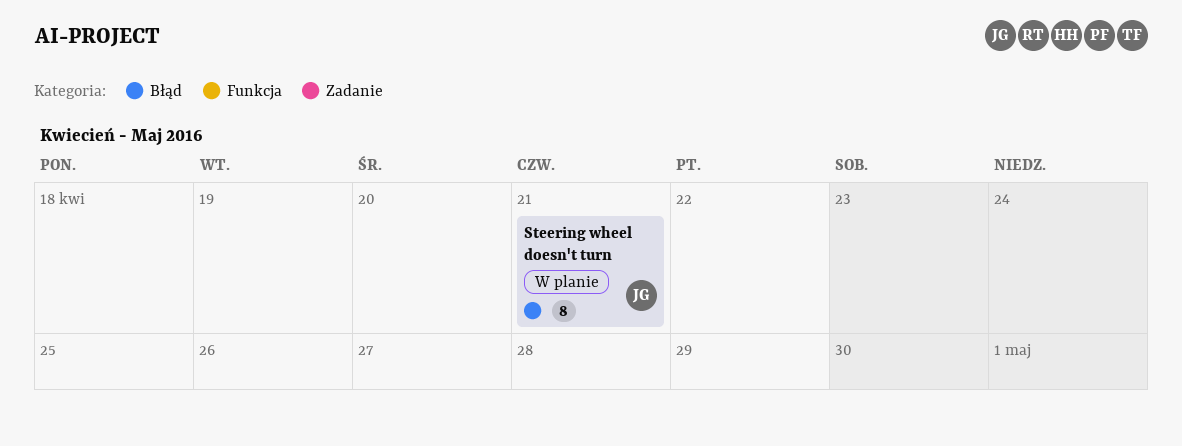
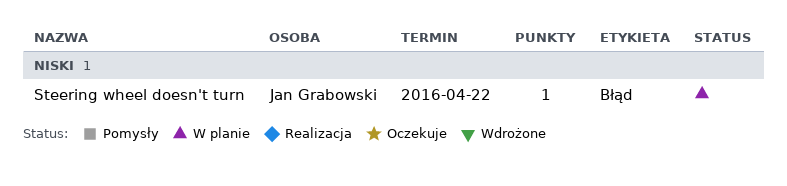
Steering wheel doesn't turn, estimate: 8 -> 1
Steering wheel doesn't turn, due: Apr 21 -> Apr 22

